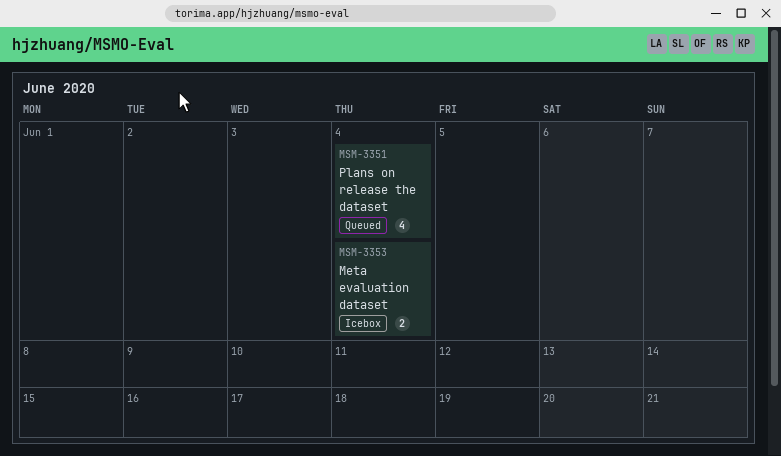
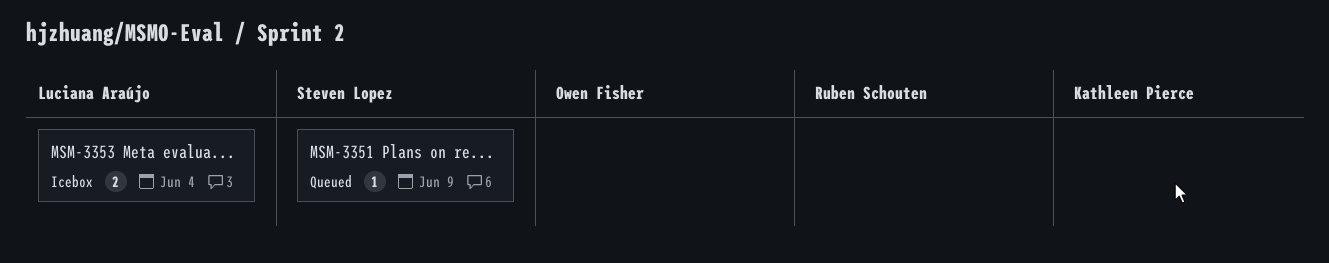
MSM-3351, estimate: 4 -> 1
MSM-3351, due: Jun 4 -> Jun 9

